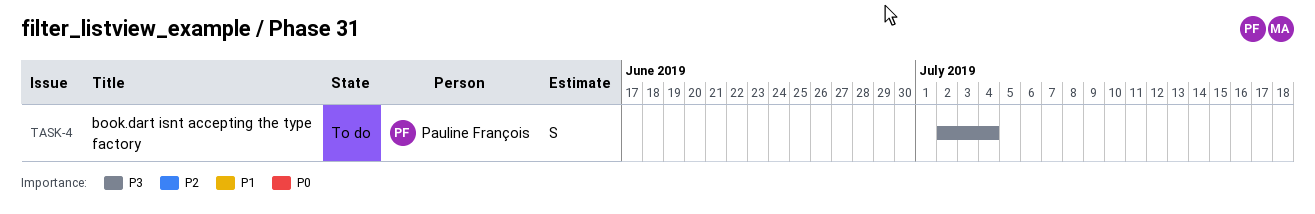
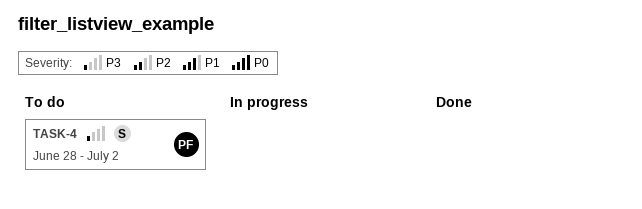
TASK-4, start: Jul 2 -> Jun 28
TASK-4, due: Jul 4 -> Jul 2

